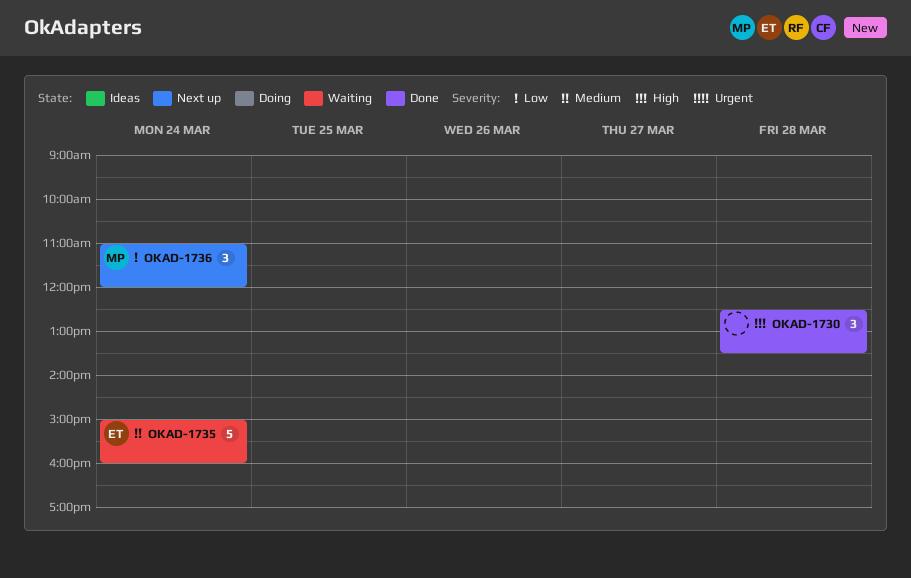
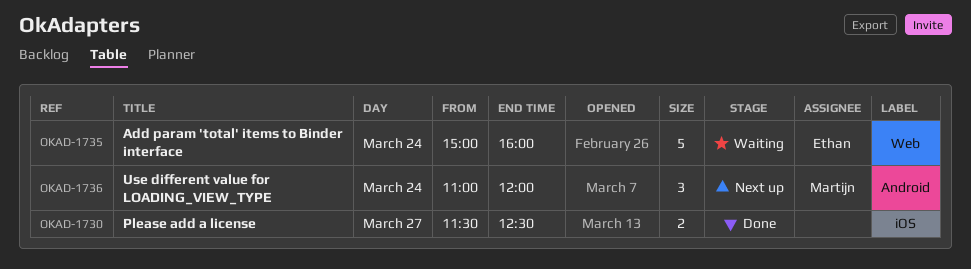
OKAD-1730, estimate: 3 -> 2
OKAD-1730, day: Mar 28 -> Mar 27
OKAD-1730, begins: 12:30 -> 11:30
OKAD-1730, ends: 13:30 -> 12:30

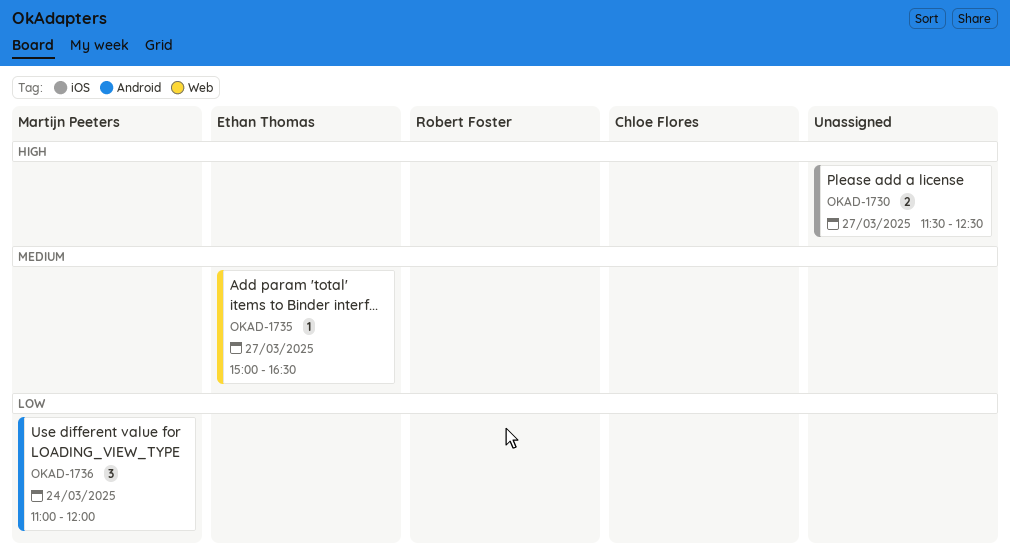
OKAD-1735, estimate: 5 -> 1
OKAD-1735, day: Mar 24 -> Mar 27
OKAD-1735, ends: 16:00 -> 16:30

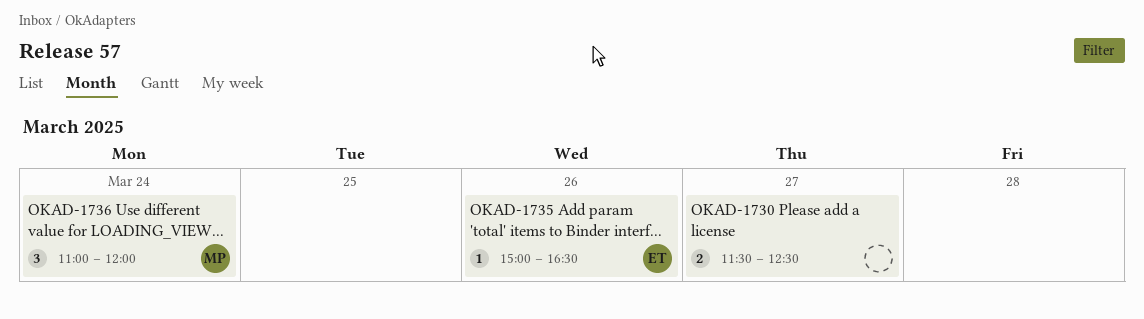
OKAD-1735, day: Mar 27 -> Mar 26

